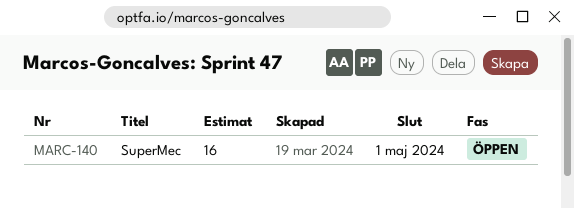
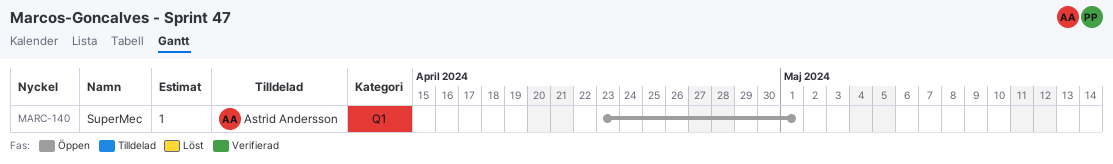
MARC-140, estimate: 16 -> 1

